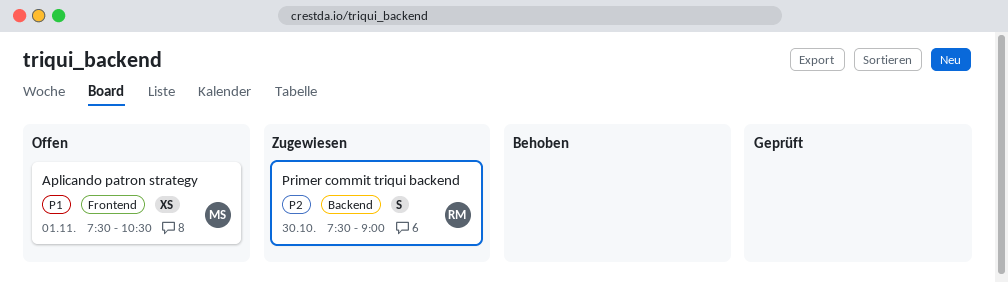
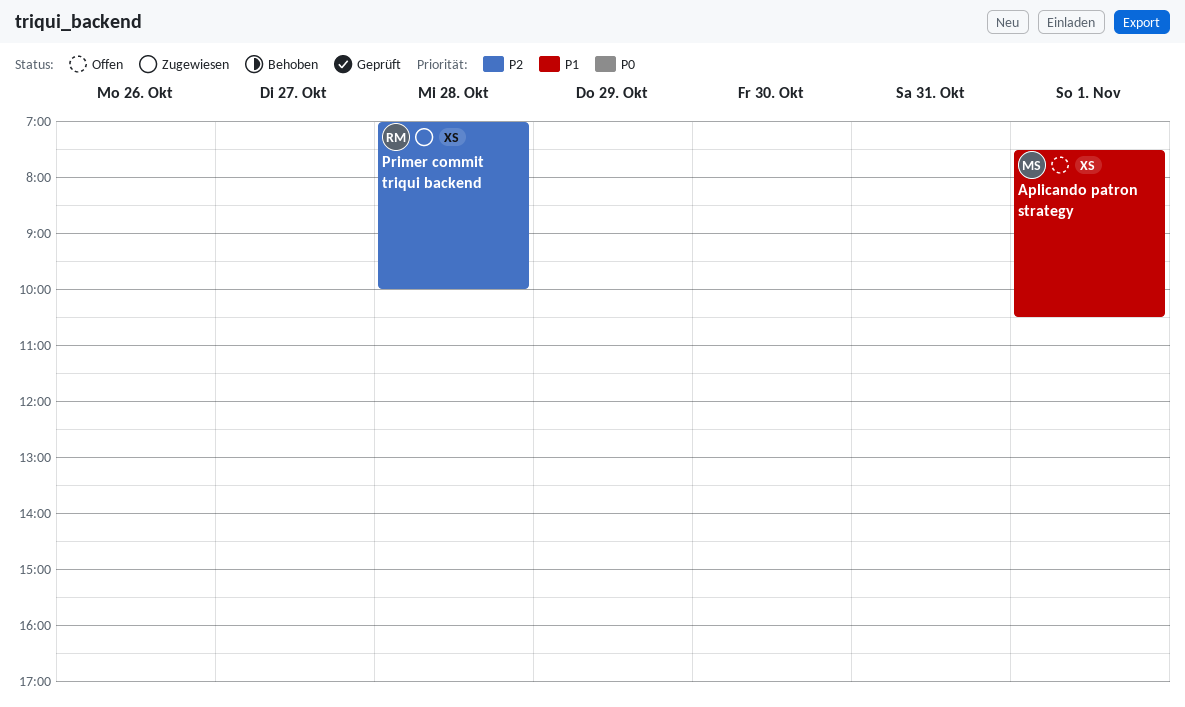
Primer commit triqui backend, estimate: S -> XS
Primer commit triqui backend, day: Oct 30 -> Oct 28
Primer commit triqui backend, begins: 07:30 -> 07:00
Primer commit triqui backend, ends: 09:00 -> 10:00

